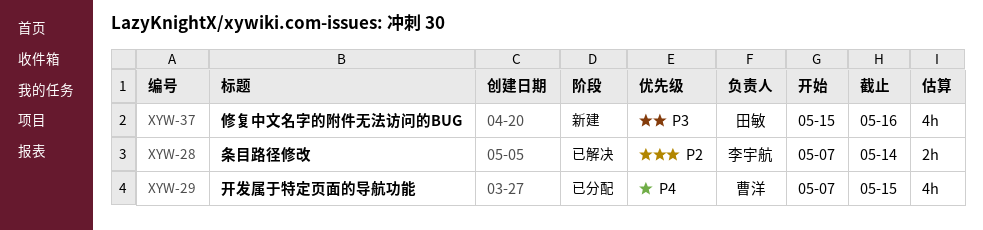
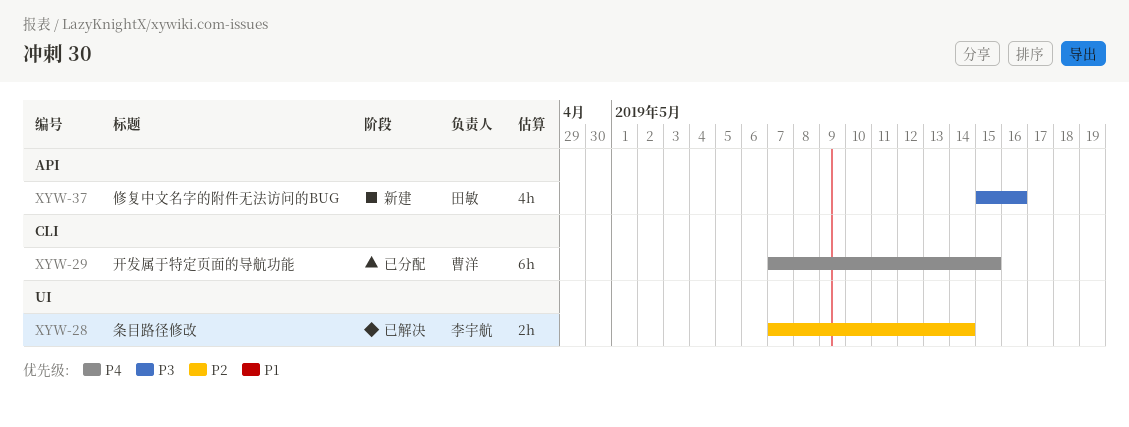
XYW-29, estimate: 4h -> 6h

